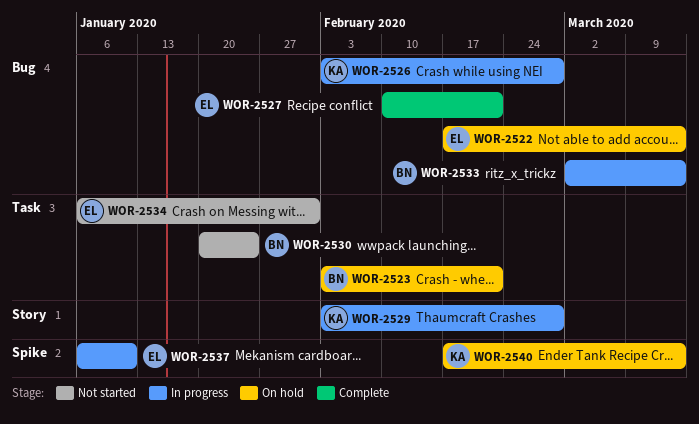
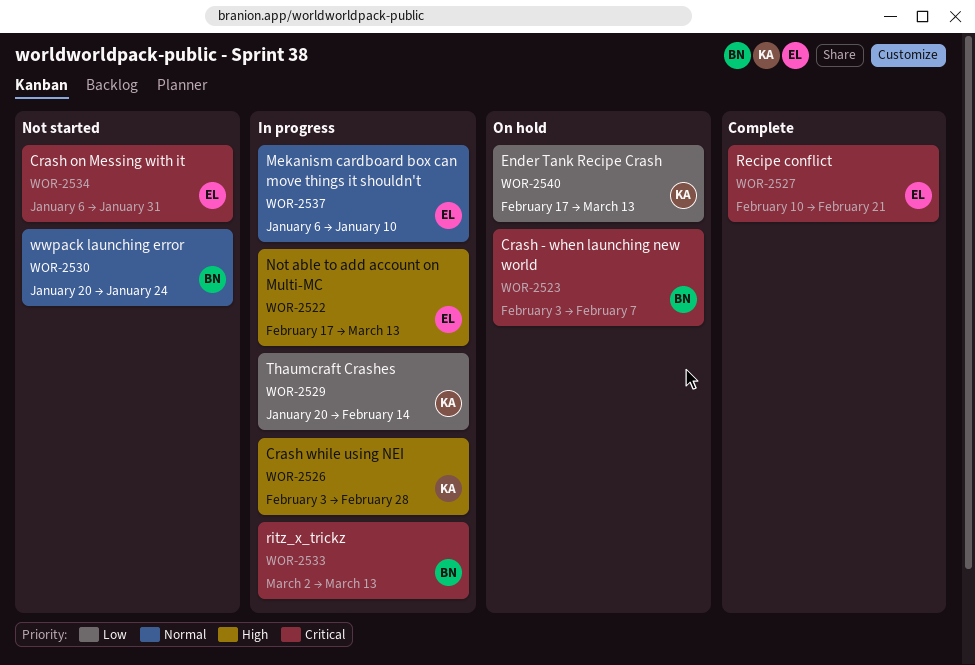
WOR-2522, status: On hold -> In progress
WOR-2523, due: Feb 21 -> Feb 7
WOR-2529, start: Feb 3 -> Jan 20
WOR-2529, due: Feb 28 -> Feb 14

